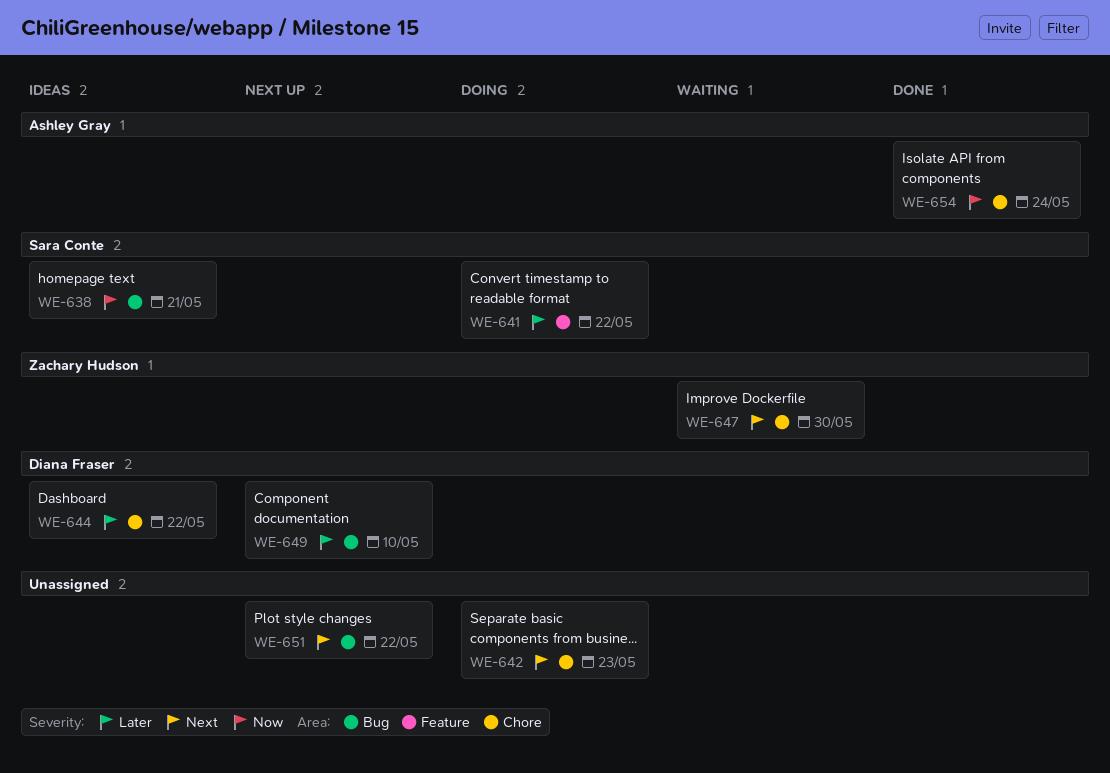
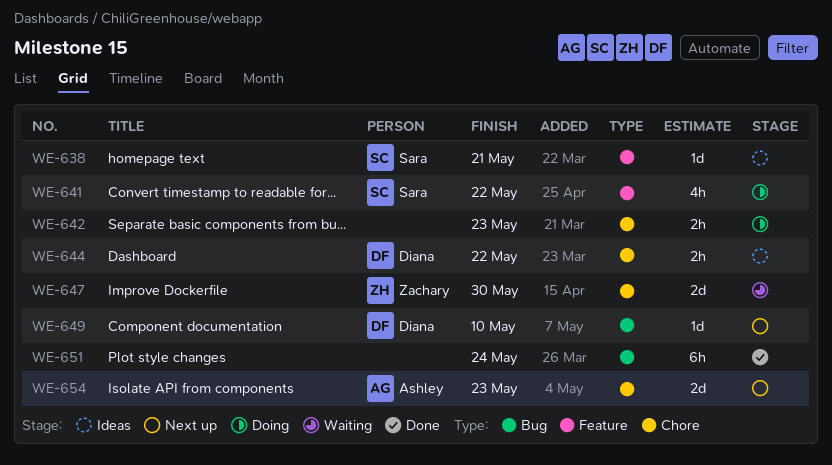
WE-638, label: Bug -> Feature
WE-651, status: Next up -> Done
WE-651, due: May 22 -> May 24
WE-654, status: Done -> Next up
WE-654, due: May 24 -> May 23

